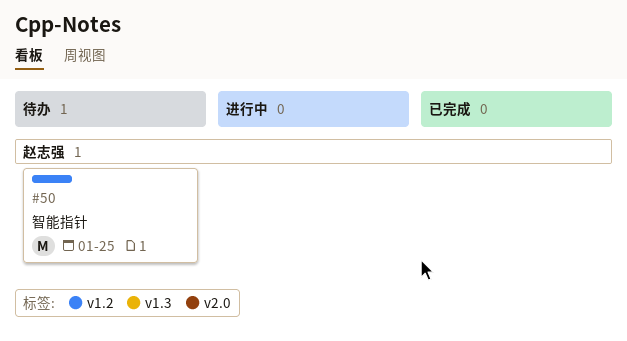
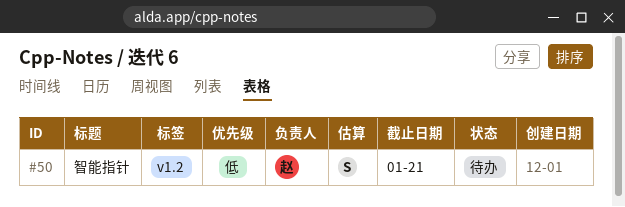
#50, estimate: M -> S
#50, due: Jan 25 -> Jan 21

